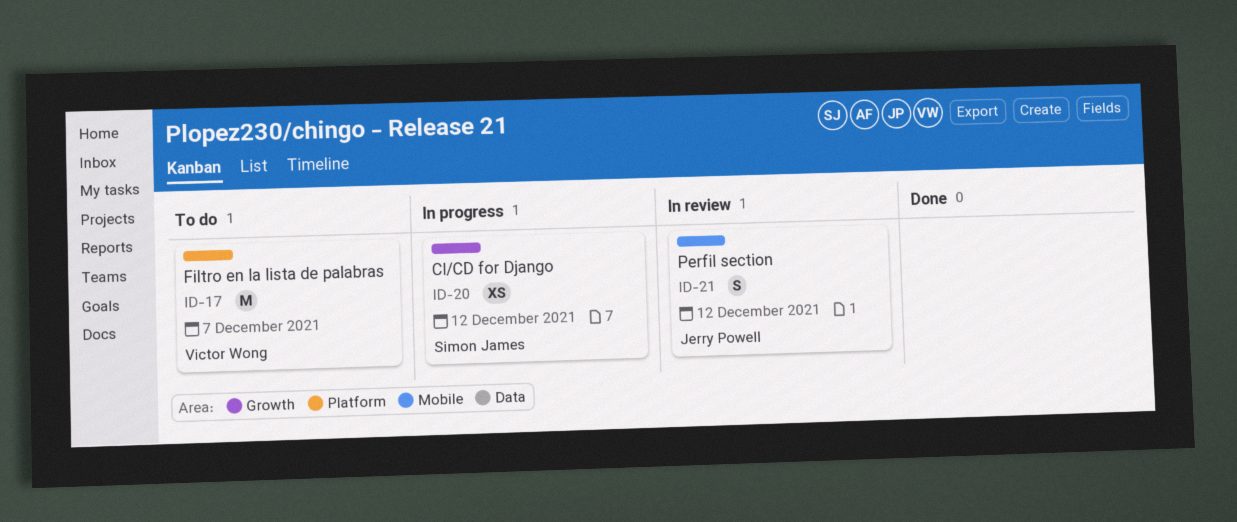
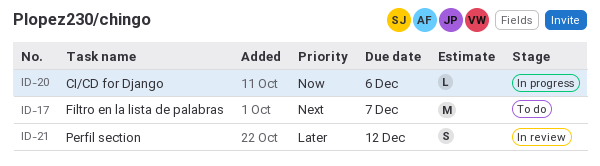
ID-20, estimate: XS -> L
ID-20, due: Dec 12 -> Dec 6

